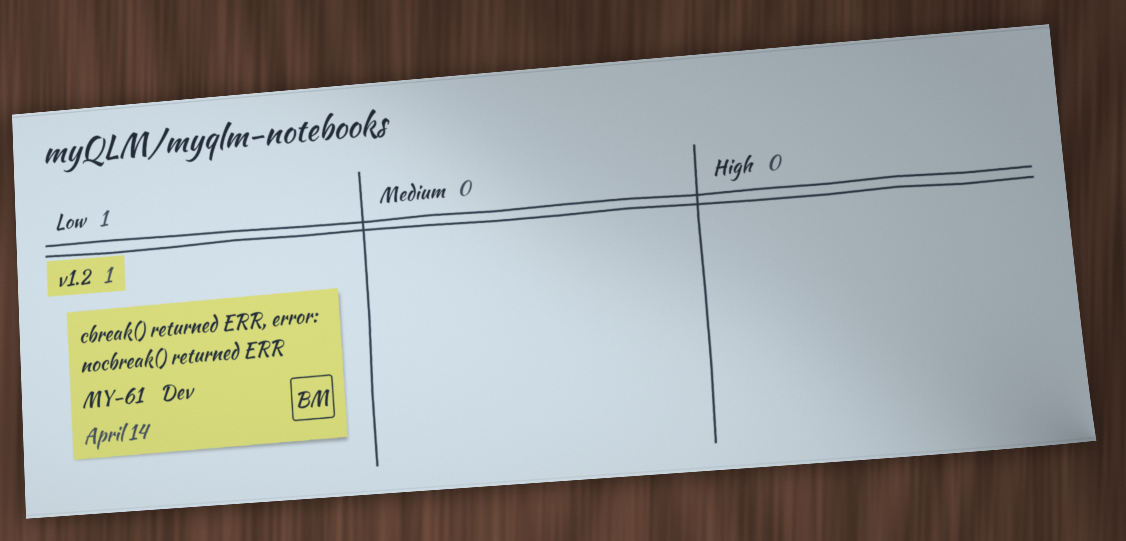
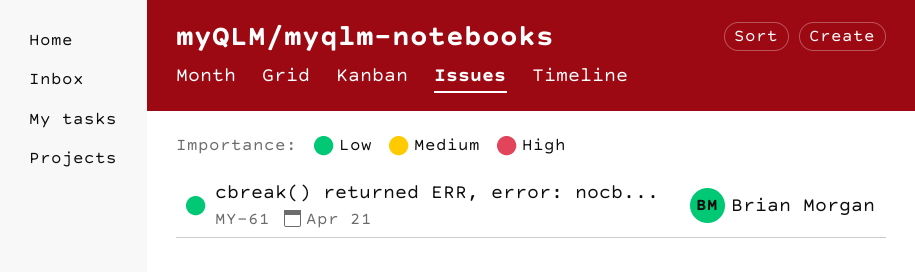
MY-61, due: Apr 14 -> Apr 21

